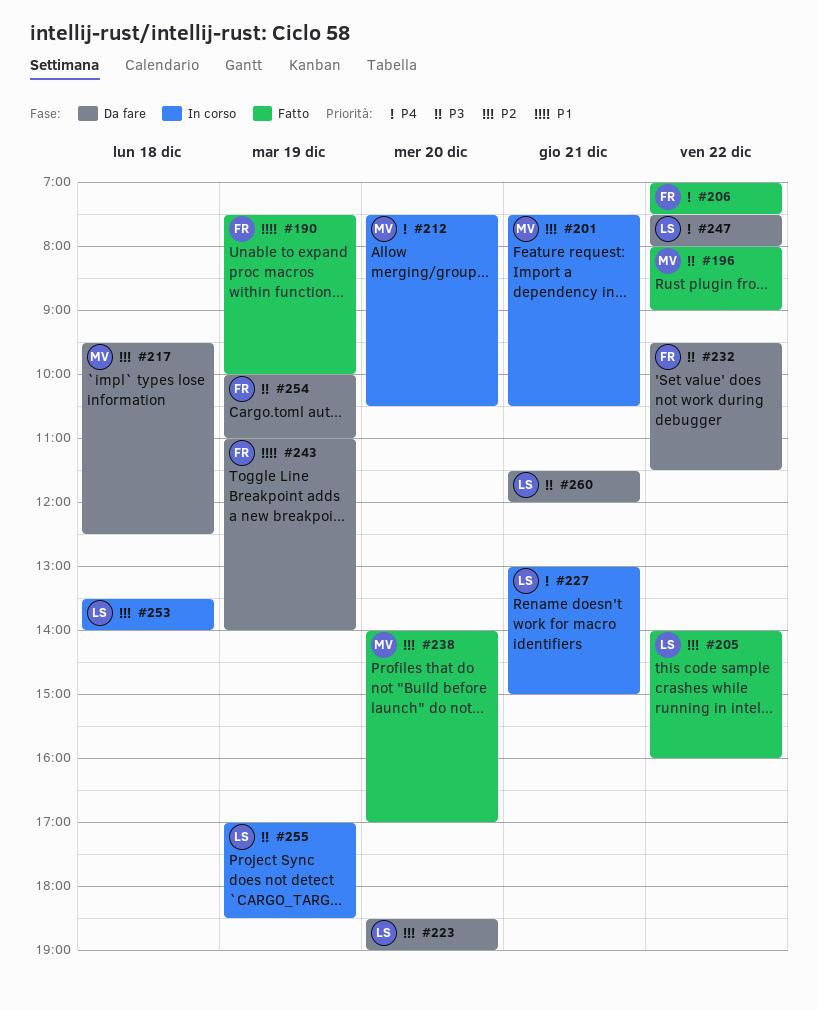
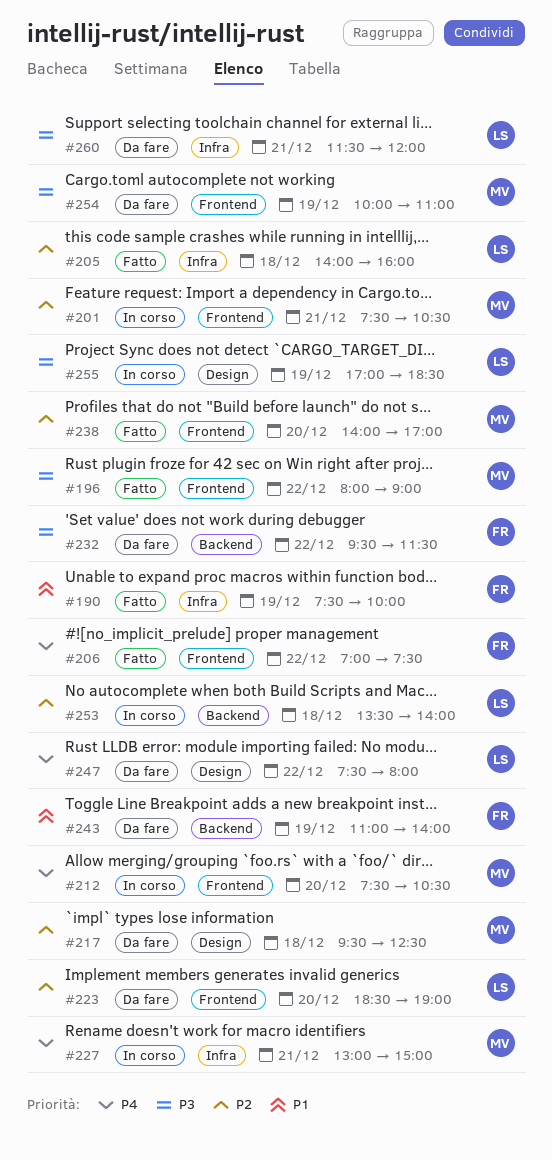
#205, day: Dec 22 -> Dec 18
#227, owner: LS -> MV
#254, owner: FR -> MV

